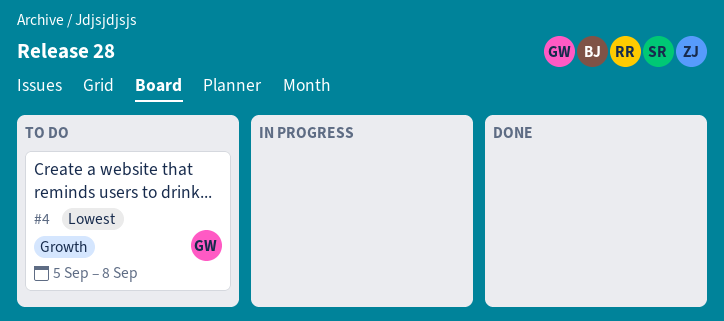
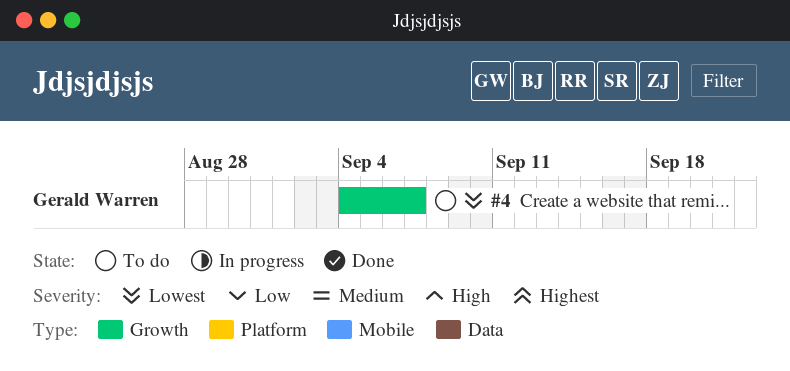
#4, start: Sep 5 -> Sep 4
#4, due: Sep 8 -> Sep 7

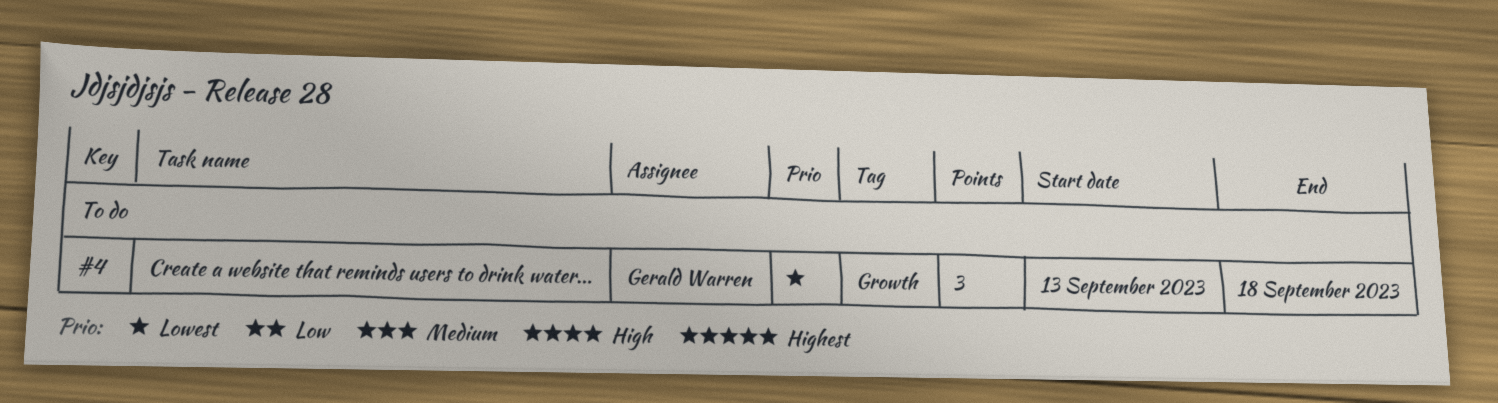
#4, start: Sep 4 -> Sep 13
#4, due: Sep 7 -> Sep 18

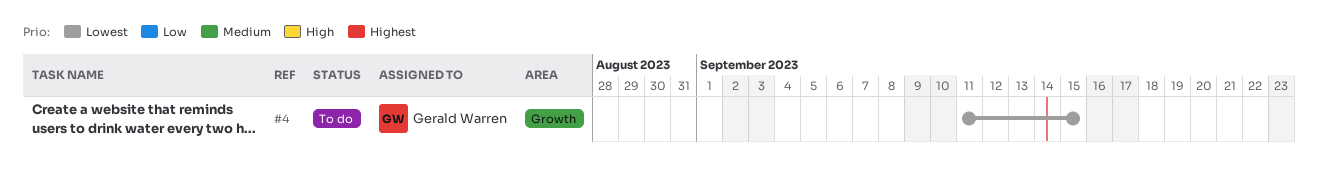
#4, start: Sep 13 -> Sep 11
#4, due: Sep 18 -> Sep 15

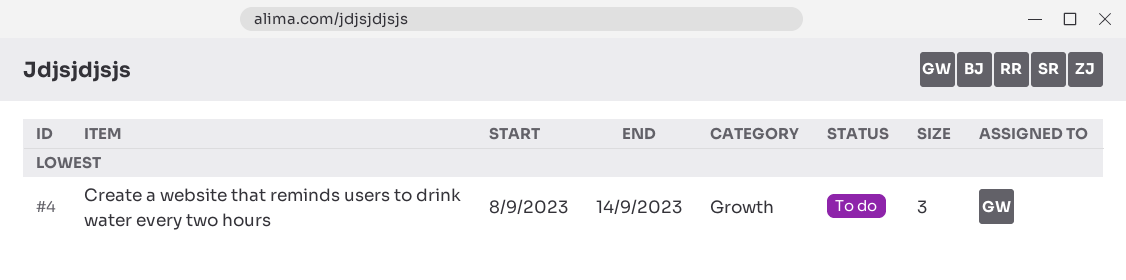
#4, start: Sep 11 -> Sep 8
#4, due: Sep 15 -> Sep 14

